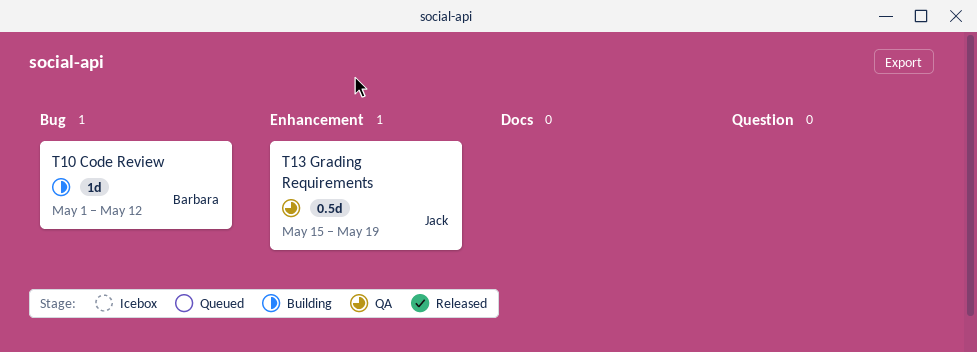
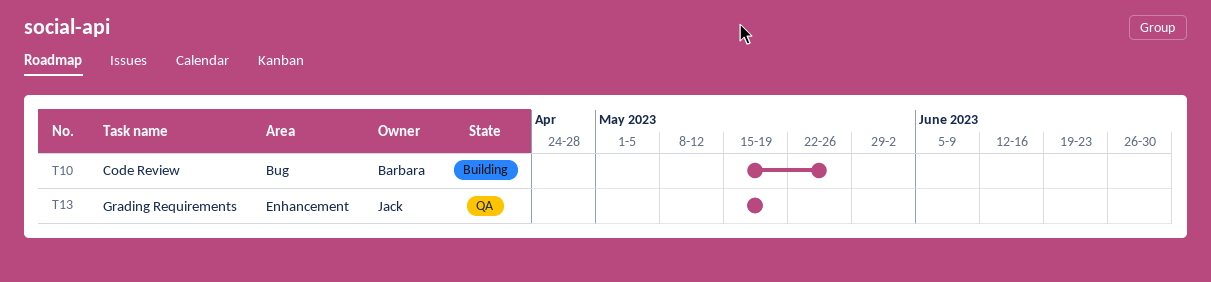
T10, start: May 1 -> May 15
T10, due: May 12 -> May 26

